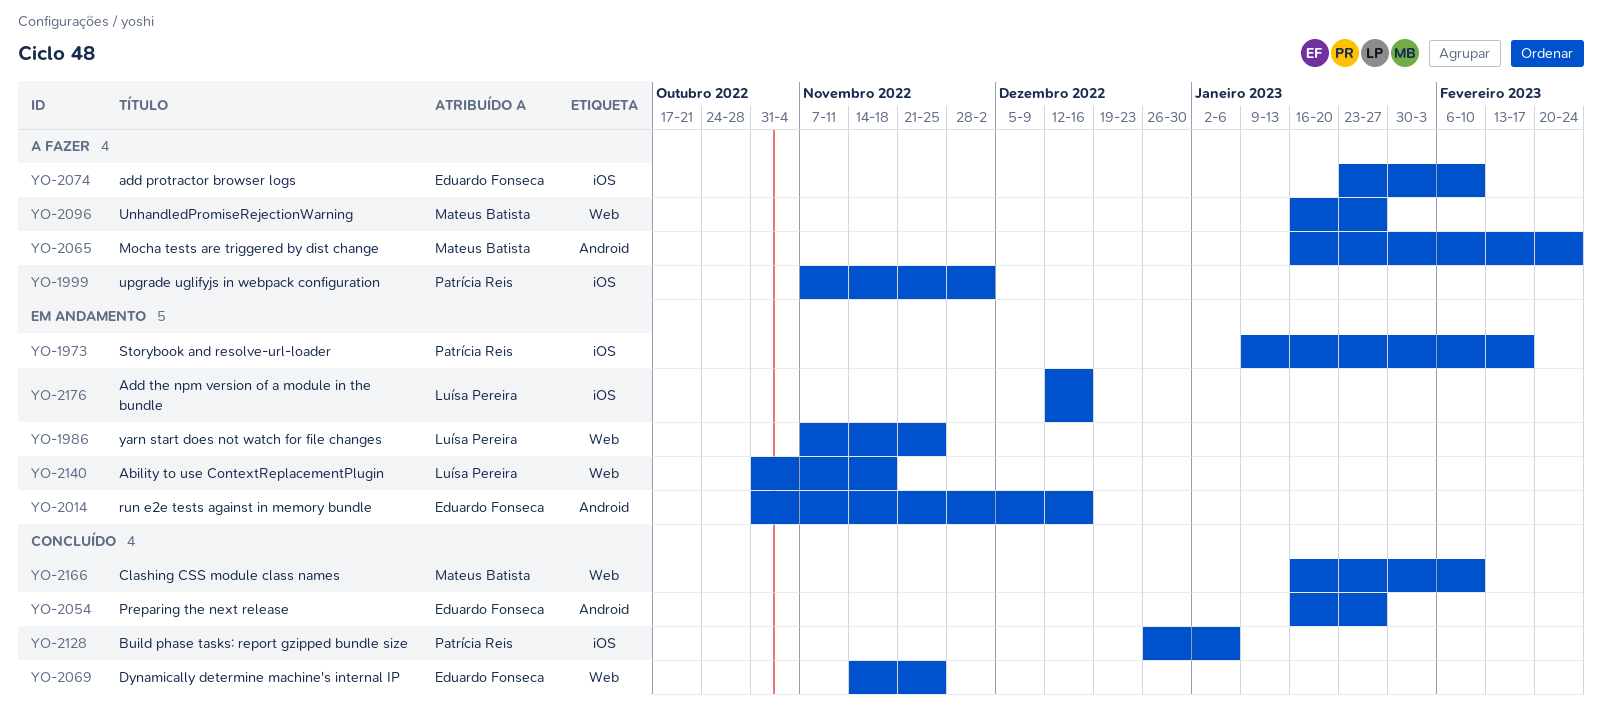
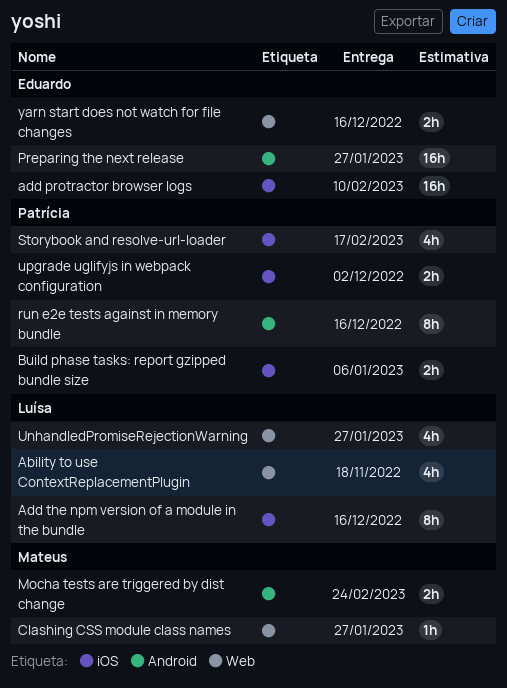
Clashing CSS module class names, due: Feb 10 -> Jan 27
Dynamically determine machine's internal IP: present -> none
run e2e tests against in memory bundle, owner: Eduardo Fonseca -> Patrícia Reis
UnhandledPromiseRejectionWarning, owner: Mateus Batista -> Luísa Pereira
yarn start does not watch for file changes, owner: Luísa Pereira -> Eduardo Fonseca
yarn start does not watch for file changes, due: Nov 25 -> Dec 16

